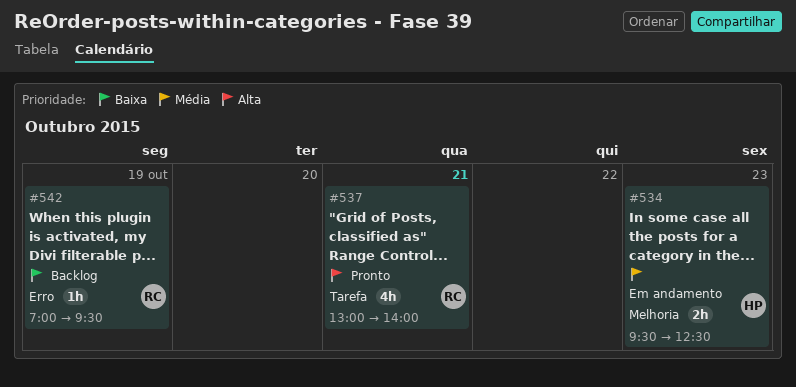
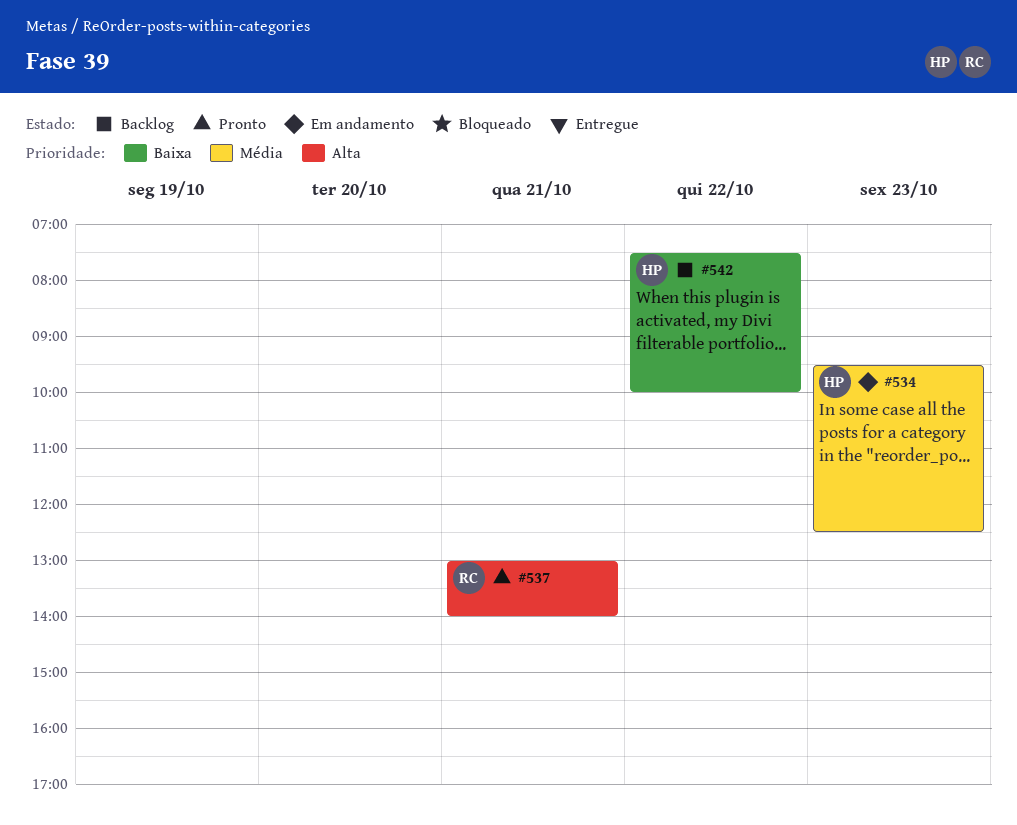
#542, owner: RC -> HP
#542, day: Oct 19 -> Oct 22
#542, begins: 07:00 -> 07:30
#542, ends: 09:30 -> 10:00

